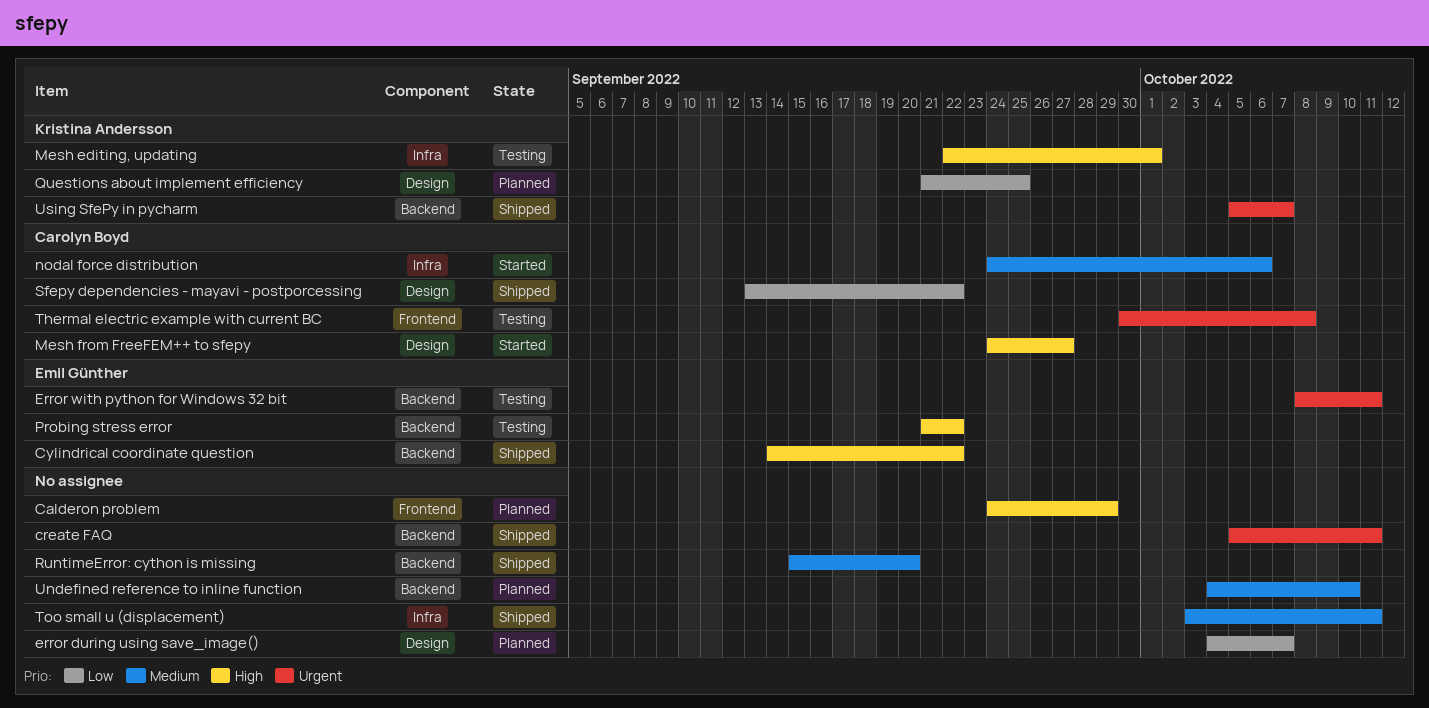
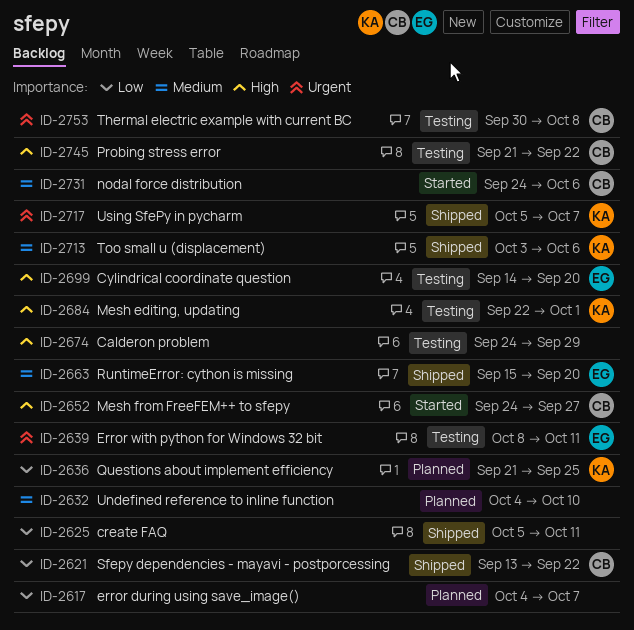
Calderon problem, status: Planned -> Testing
create FAQ, priority: Urgent -> Low
Cylindrical coordinate question, status: Shipped -> Testing
Cylindrical coordinate question, due: Sep 22 -> Sep 20
Probing stress error, owner: Emil Günther -> Carolyn Boyd
RuntimeError: cython is missing, owner: none -> Emil Günther
Too small u (displacement), owner: none -> Kristina Andersson
Too small u (displacement), due: Oct 11 -> Oct 6

